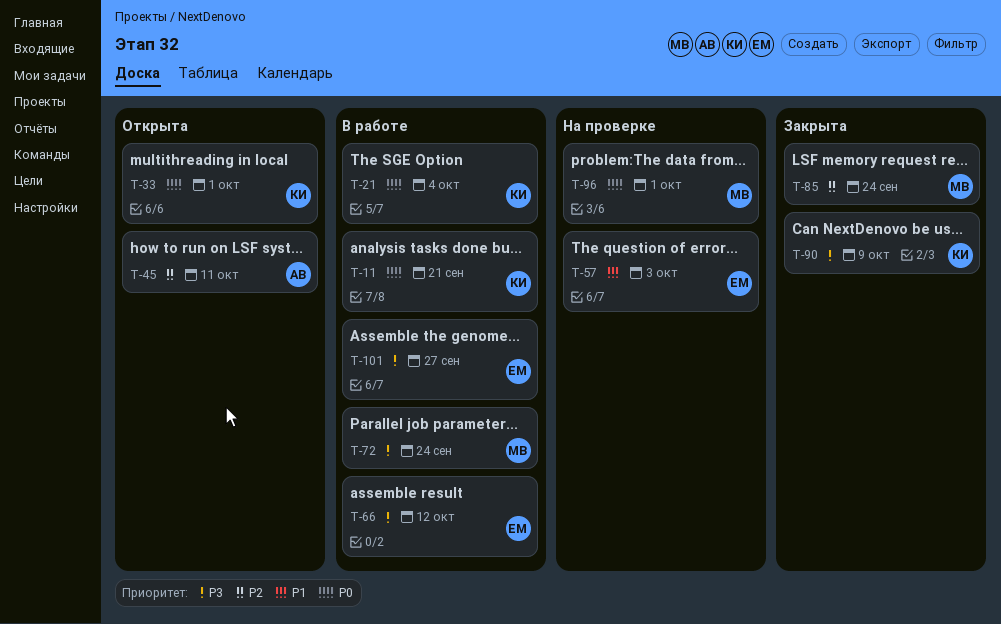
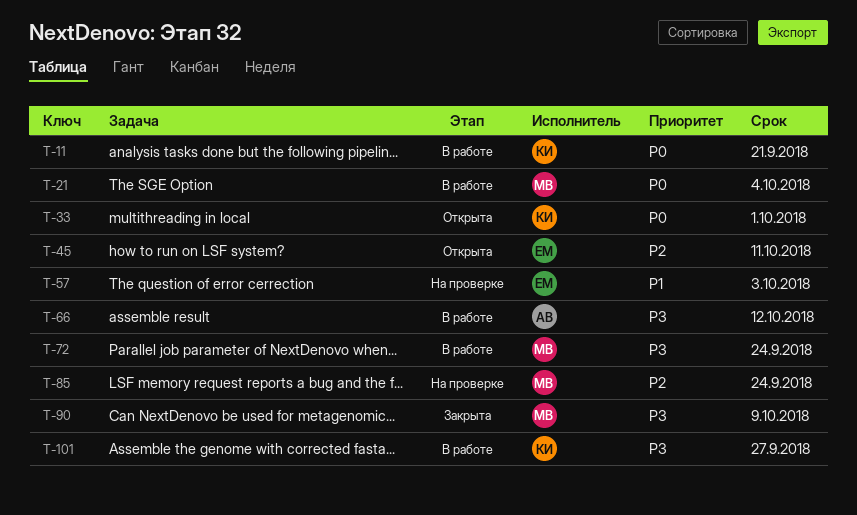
T-21, owner: КИ -> МВ
T-45, owner: АВ -> ЕМ
T-66, owner: ЕМ -> АВ
T-85, status: Закрыта -> На проверке
T-90, owner: КИ -> МВ
T-96: present -> none
T-101, owner: ЕМ -> КИ

